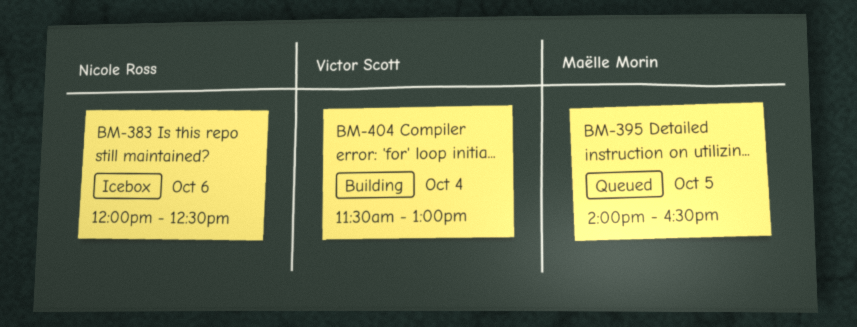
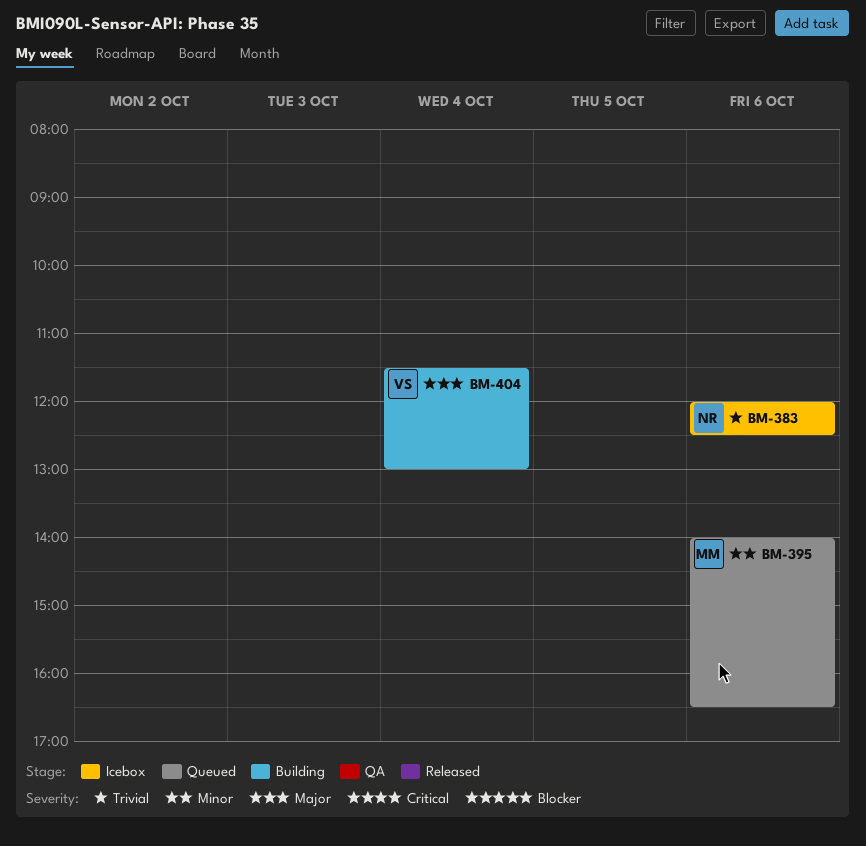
BM-395, day: Oct 5 -> Oct 6

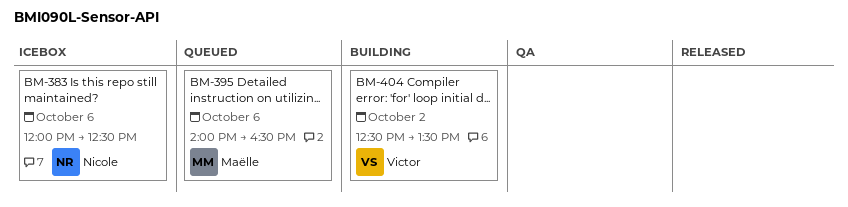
BM-404, day: Oct 4 -> Oct 2
BM-404, begins: 11:30 -> 12:30
BM-404, ends: 13:00 -> 13:30

